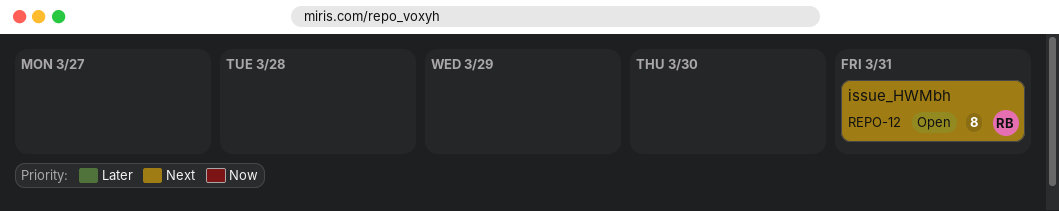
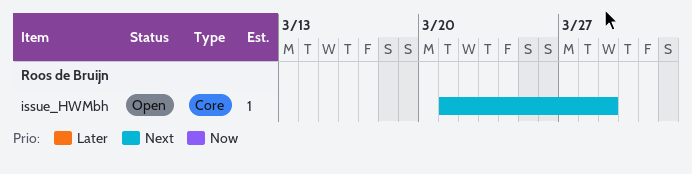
issue_HWMbh, estimate: 8 -> 1
issue_HWMbh, due: Mar 31 -> Mar 29

